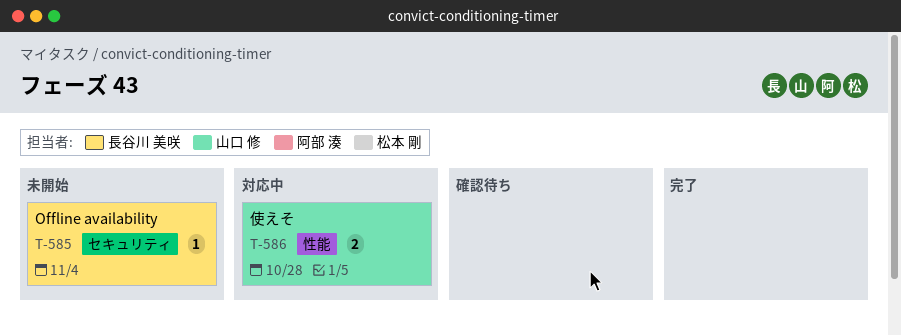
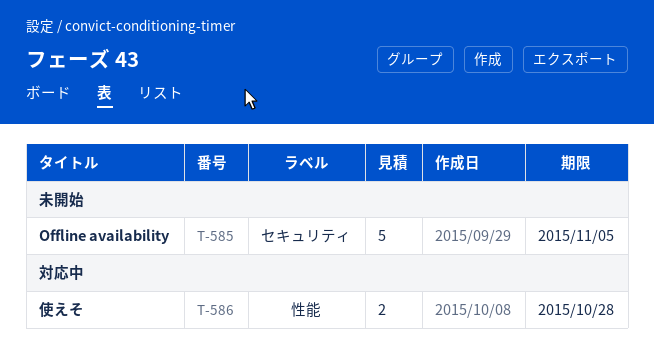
T-585, estimate: 1 -> 5
T-585, due: Nov 4 -> Nov 5

